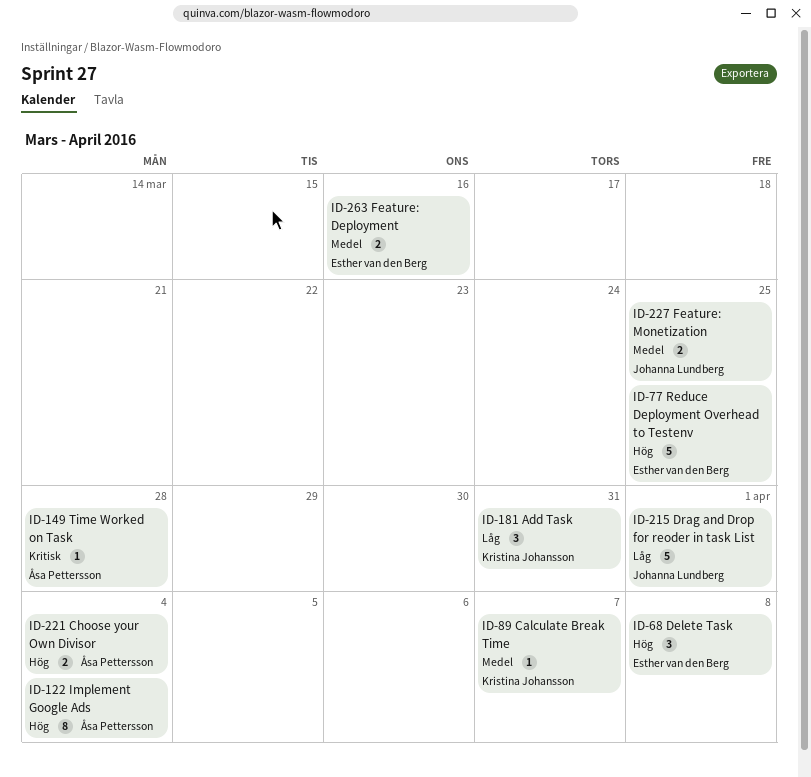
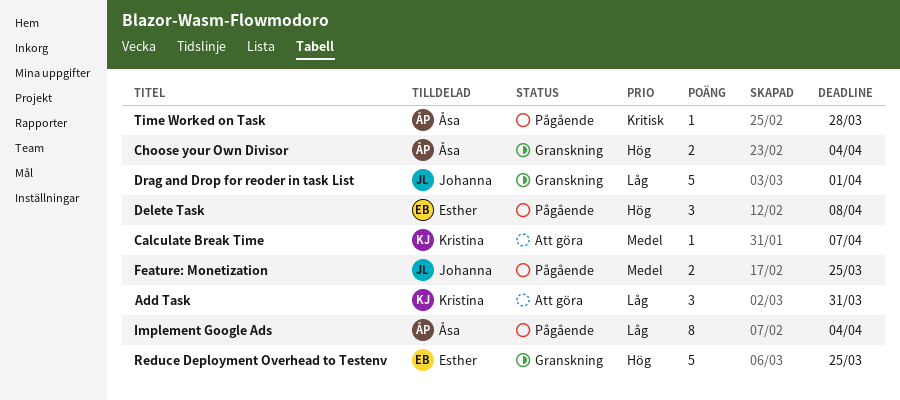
Feature: Deployment: present -> none
Implement Google Ads, priority: Hög -> Låg

